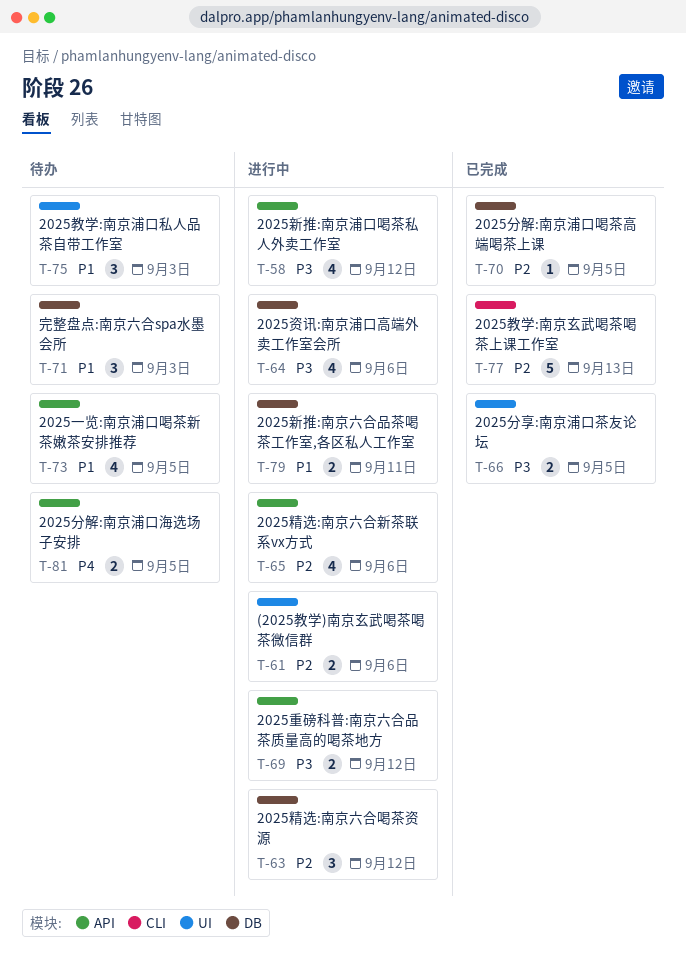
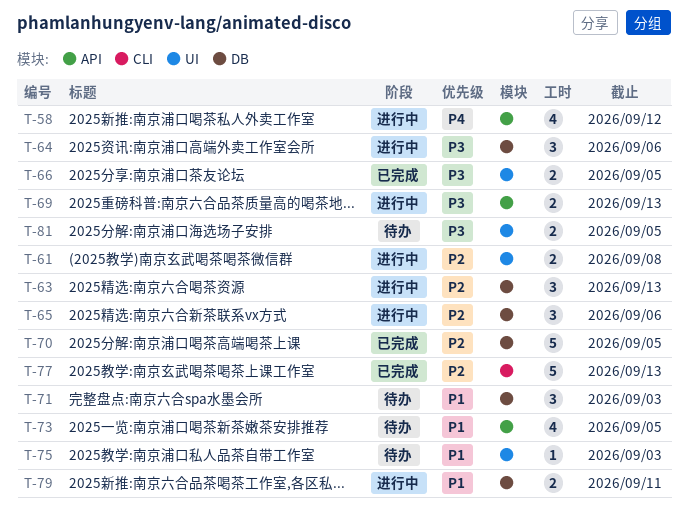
T-58, priority: P3 -> P4
T-61, due: Sep 6 -> Sep 8
T-63, due: Sep 12 -> Sep 13
T-64, estimate: 4 -> 3
T-65, label: API -> DB
T-65, estimate: 4 -> 3
T-69, due: Sep 12 -> Sep 13
T-70, estimate: 1 -> 5
T-75, estimate: 3 -> 1
T-81, priority: P4 -> P3
T-81, label: API -> UI

